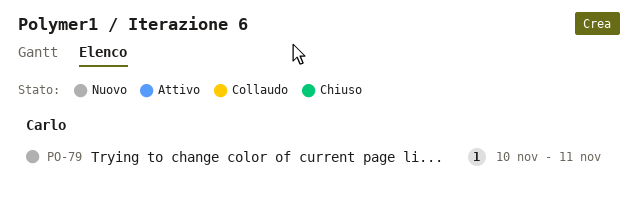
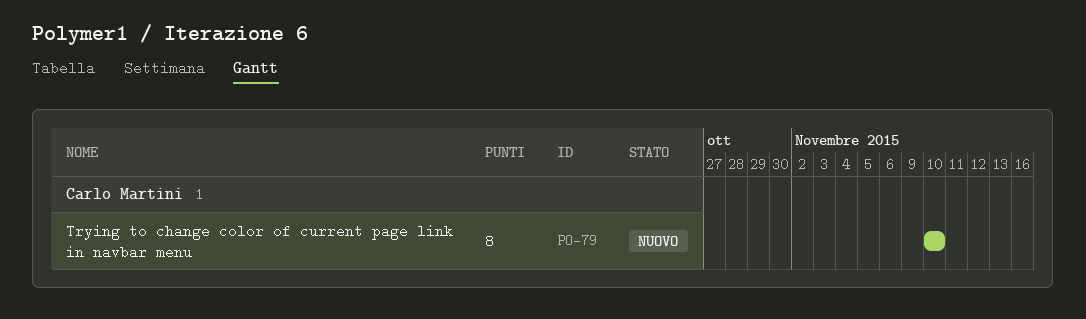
PO-79, estimate: 1 -> 8
PO-79, due: Nov 11 -> Nov 10

